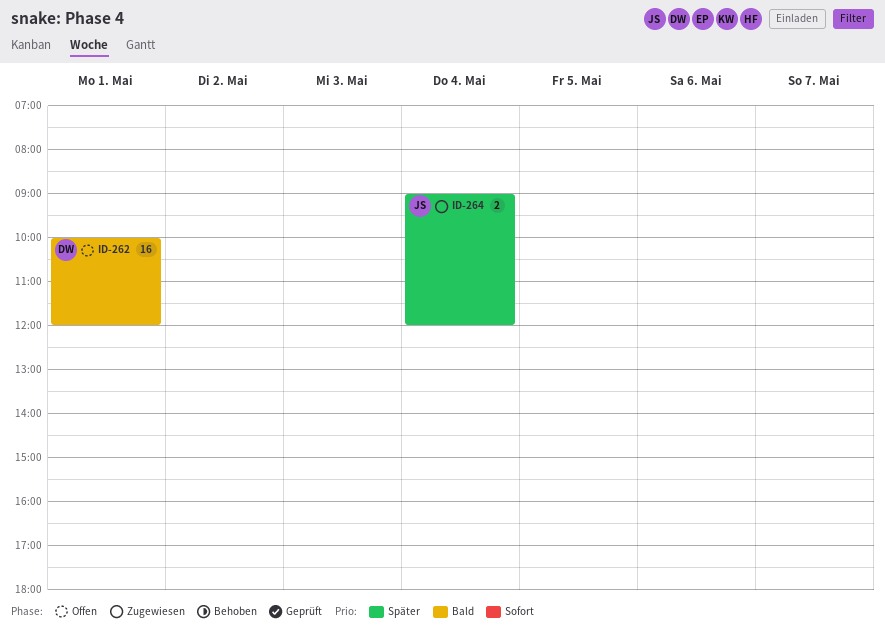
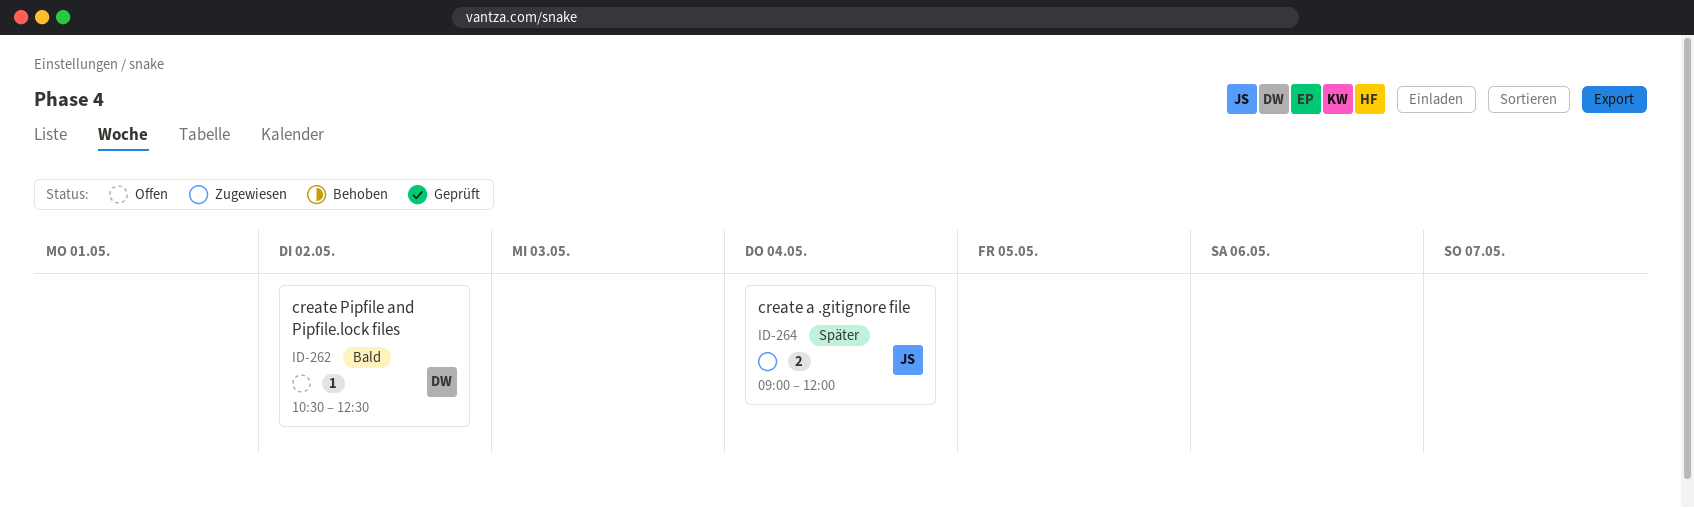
ID-262, estimate: 16 -> 1
ID-262, day: May 1 -> May 2
ID-262, begins: 10:00 -> 10:30
ID-262, ends: 12:00 -> 12:30

